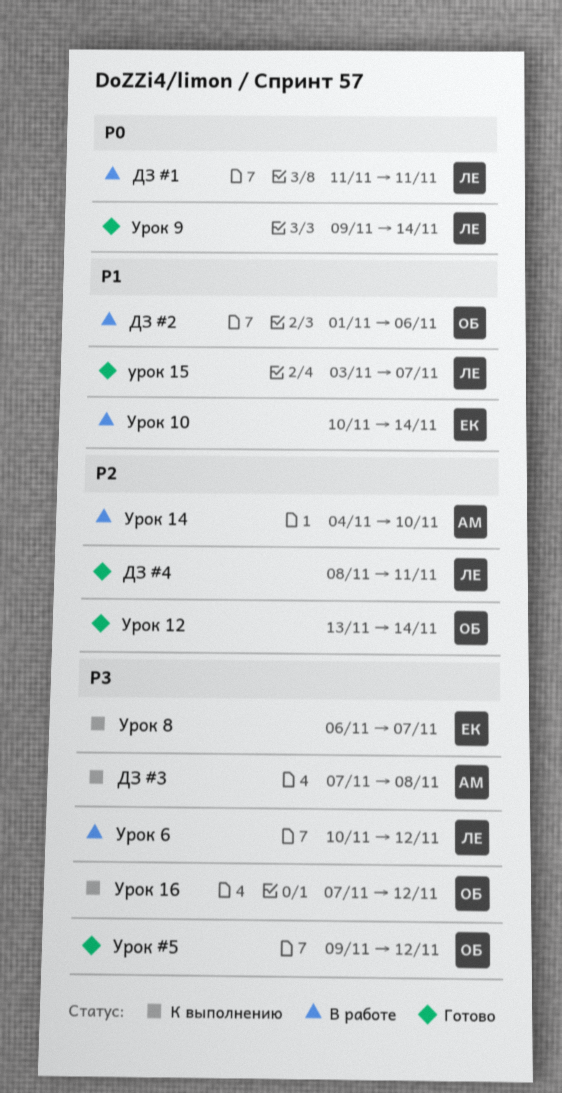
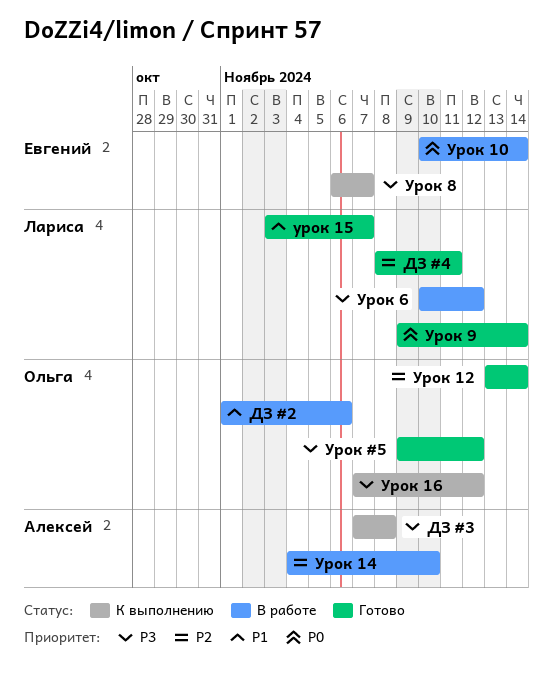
ДЗ #1: present -> none
Урок 10, priority: P1 -> P0

